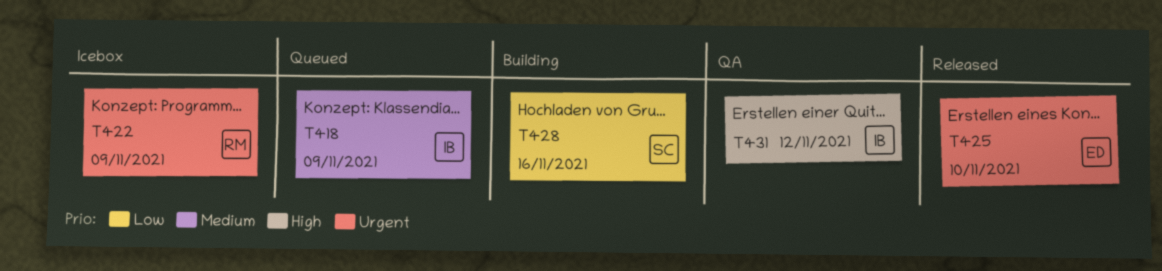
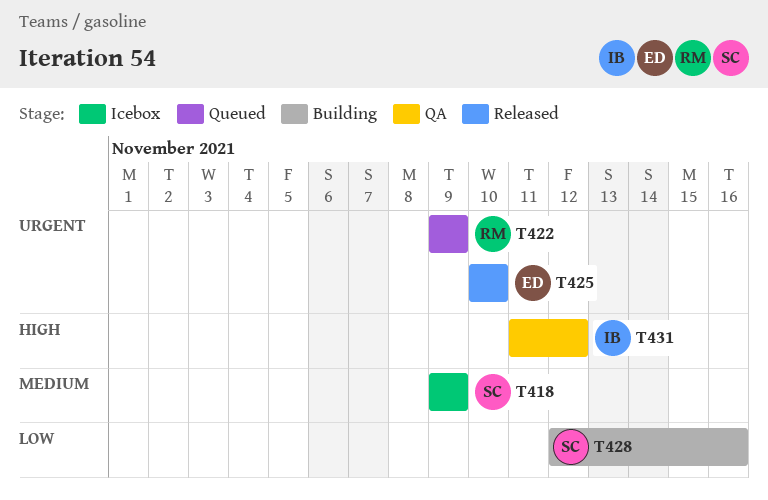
T418, status: Queued -> Icebox
T418, owner: IB -> SC
T422, status: Icebox -> Queued

